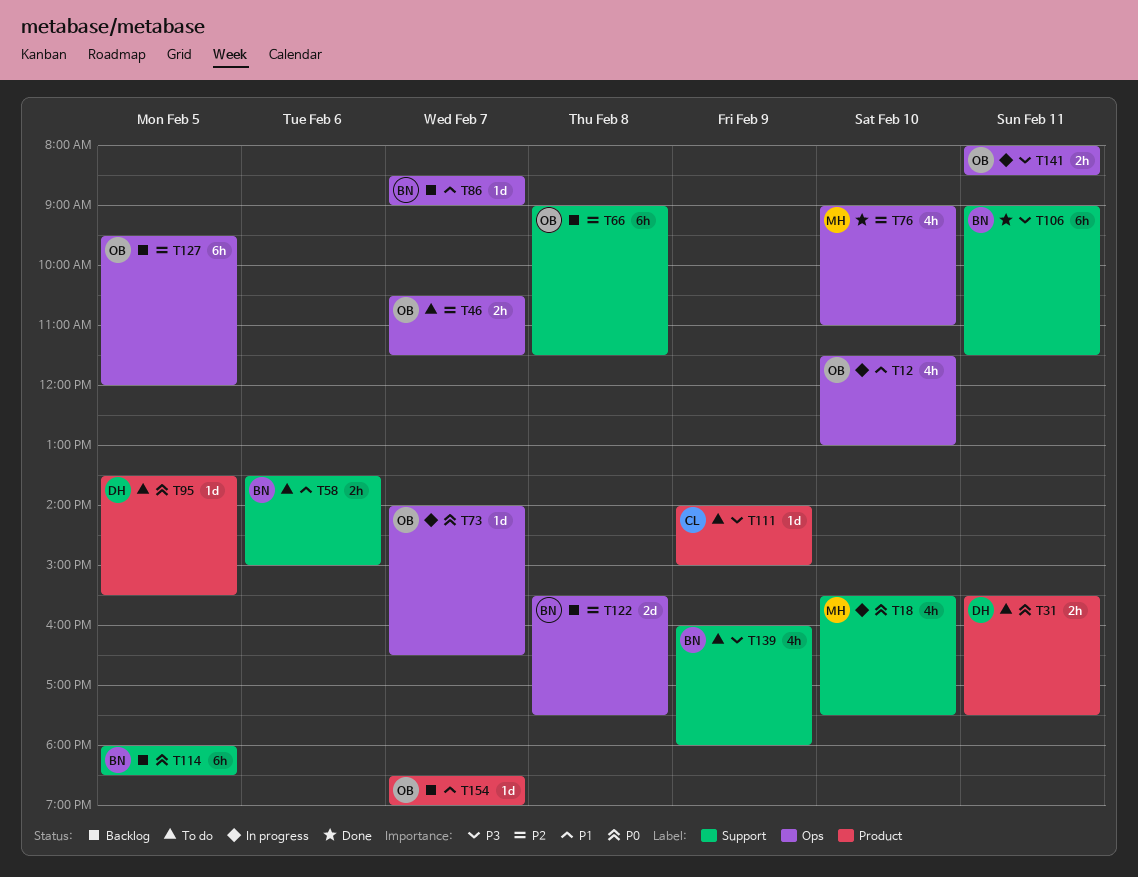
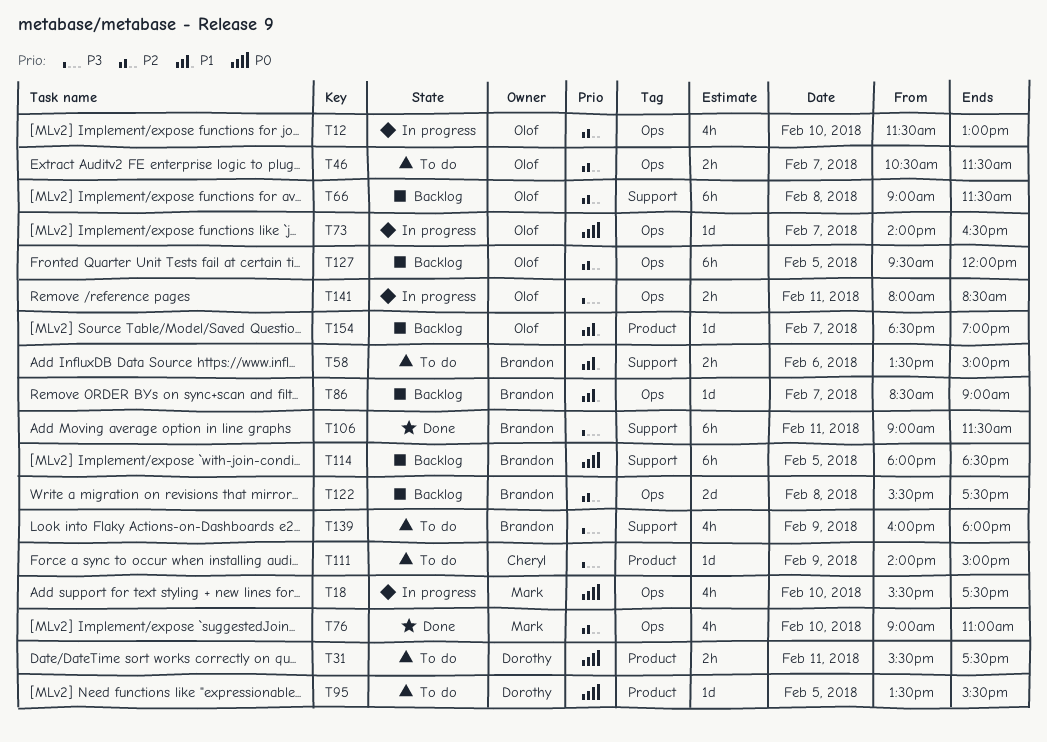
T12, priority: P1 -> P2
T18, label: Support -> Ops

